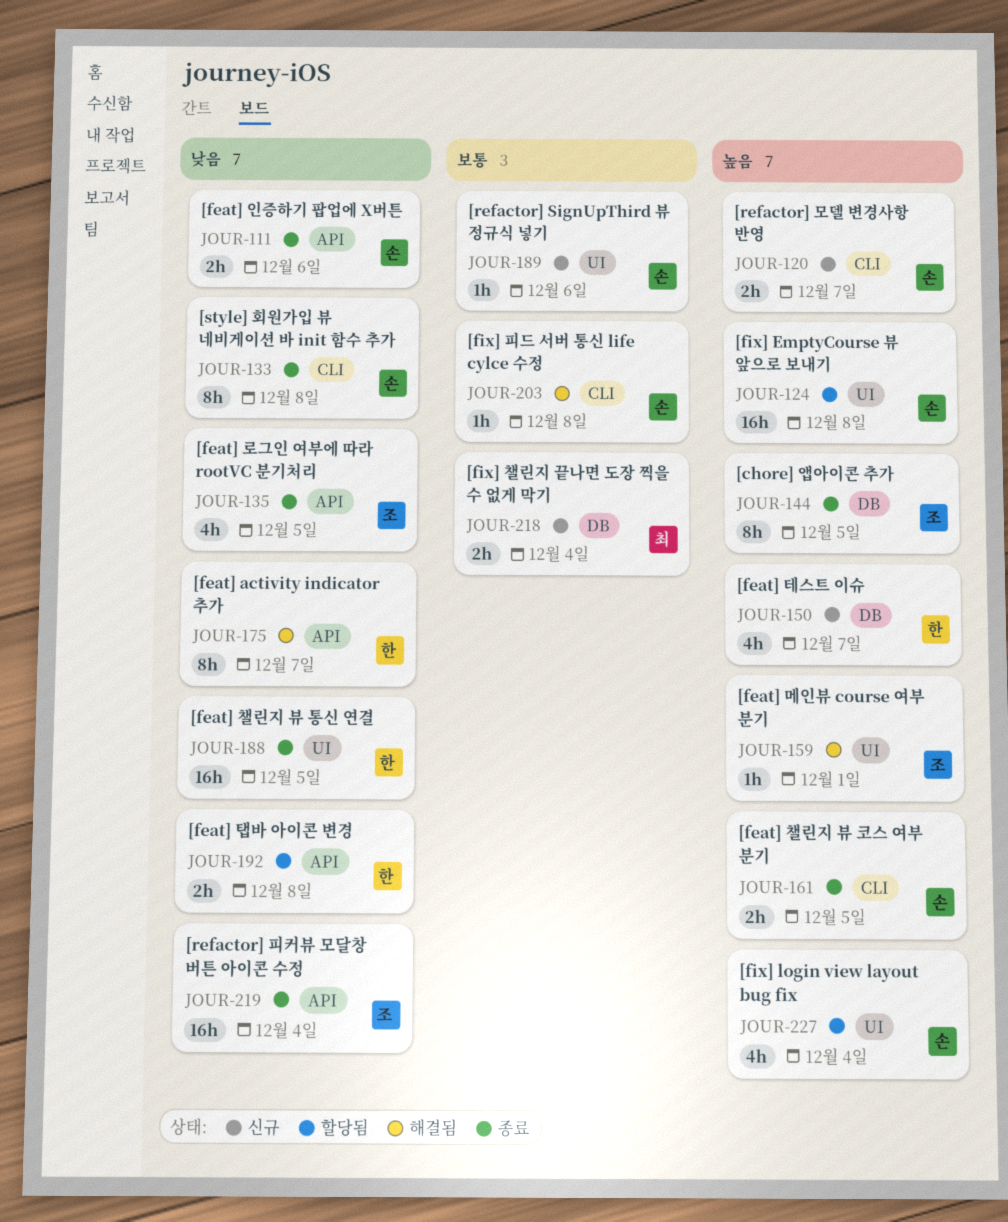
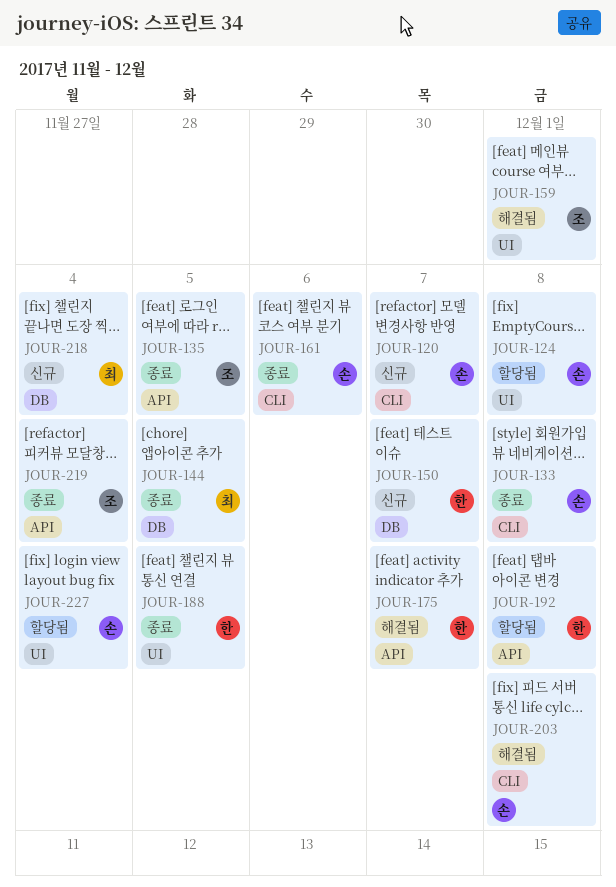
JOUR-111: present -> none
JOUR-144, owner: 조 -> 최
JOUR-161, due: Dec 5 -> Dec 6
JOUR-189: present -> none

